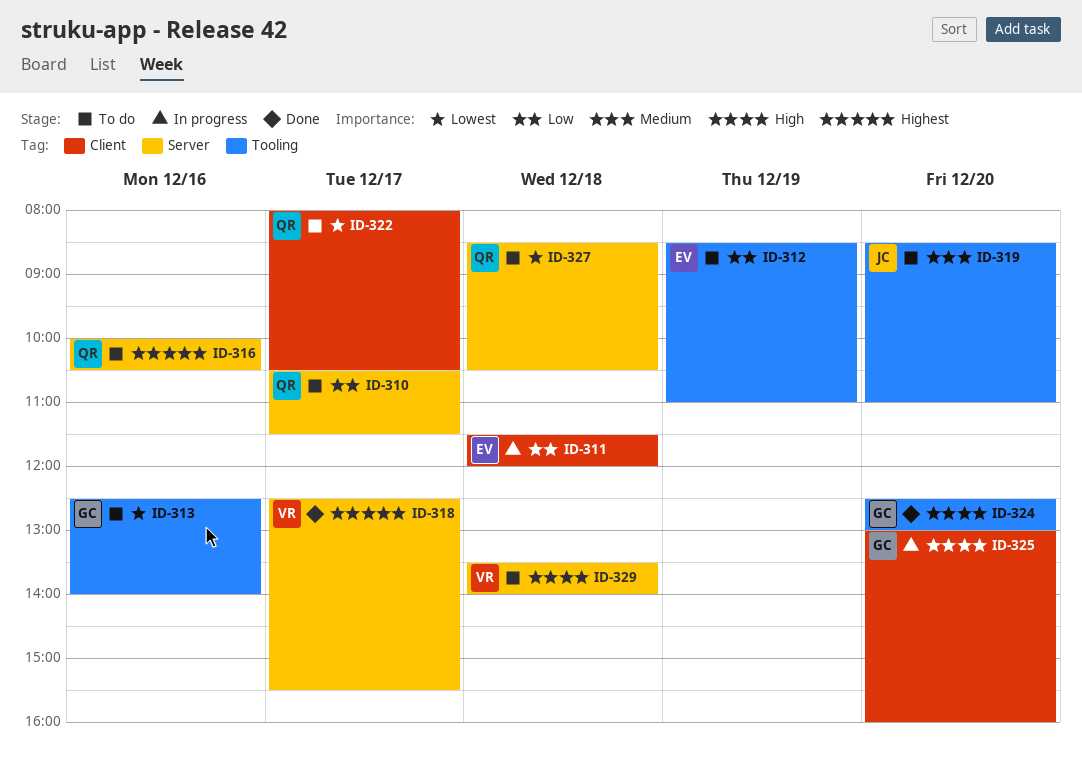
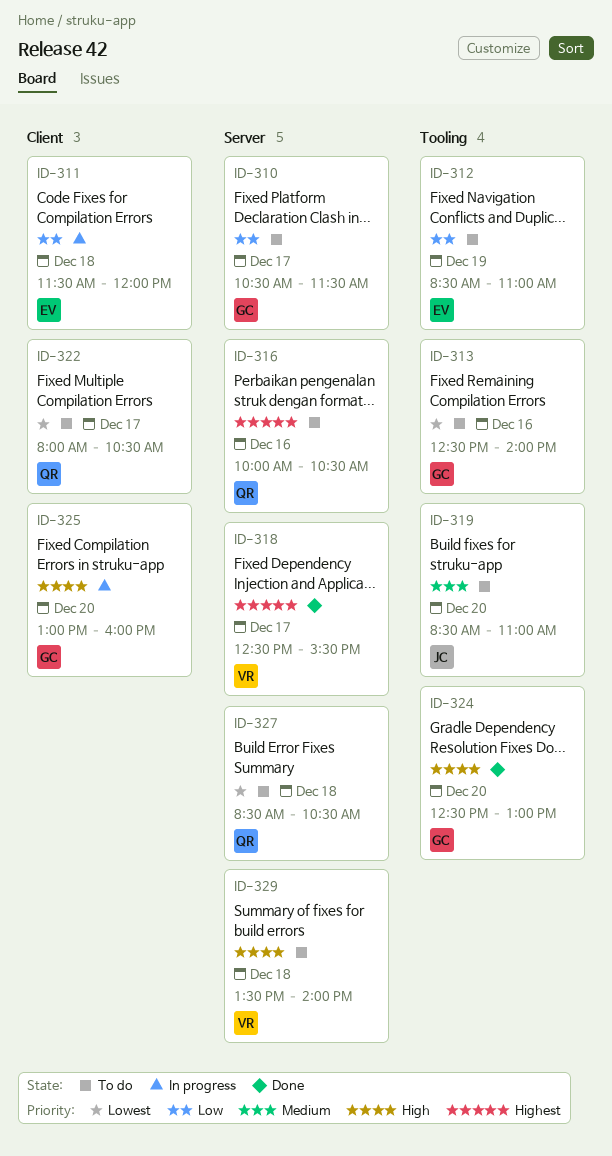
ID-310, owner: QR -> GC

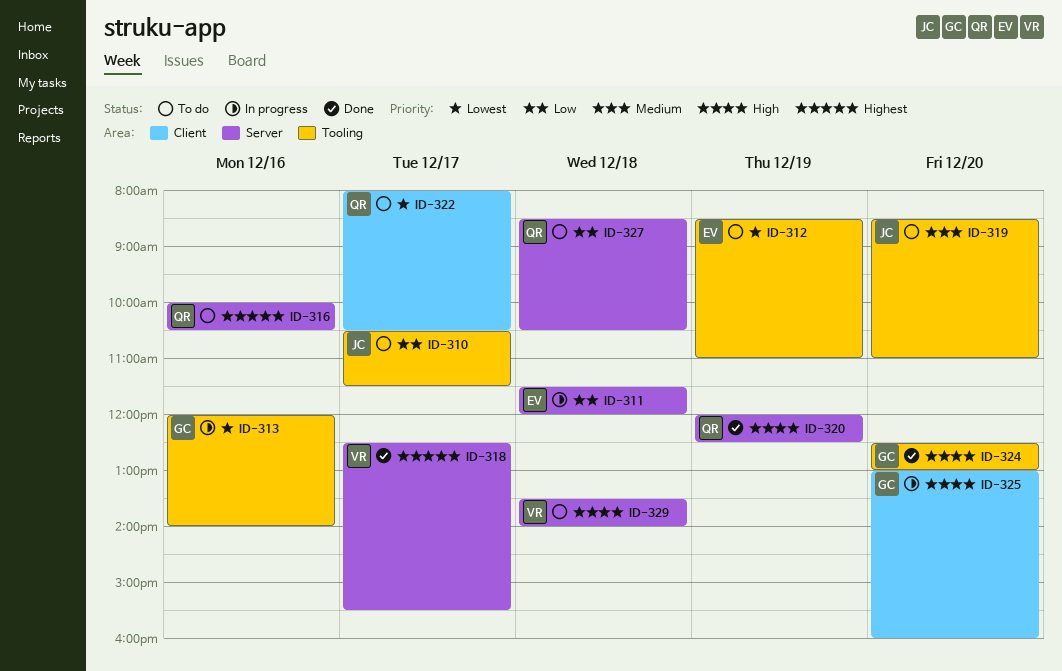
ID-310, owner: GC -> JC
ID-310, label: Server -> Tooling
ID-311, label: Client -> Server
ID-312, priority: Low -> Lowest
ID-313, status: To do -> In progress
ID-313, begins: 12:30 -> 12:00
ID-320: none -> present
ID-327, priority: Lowest -> Low

